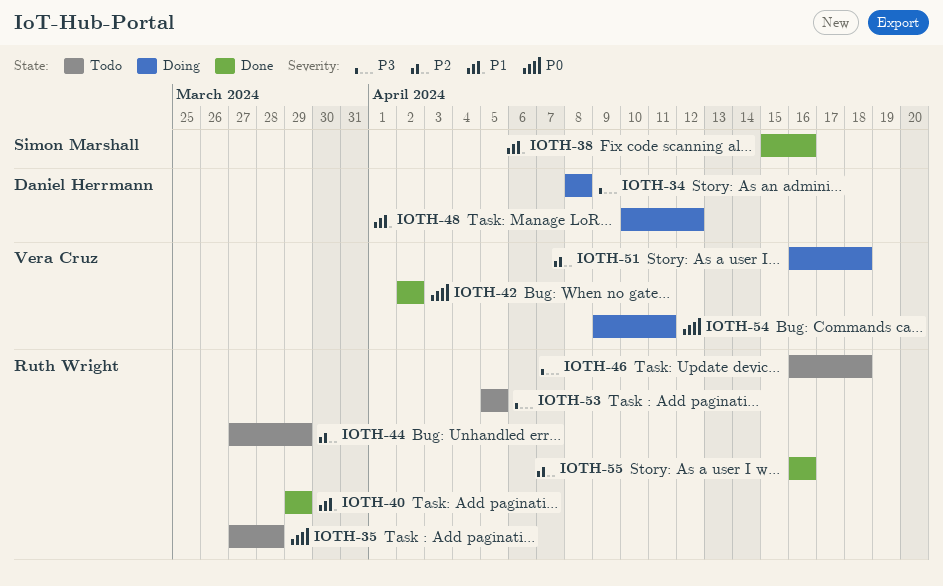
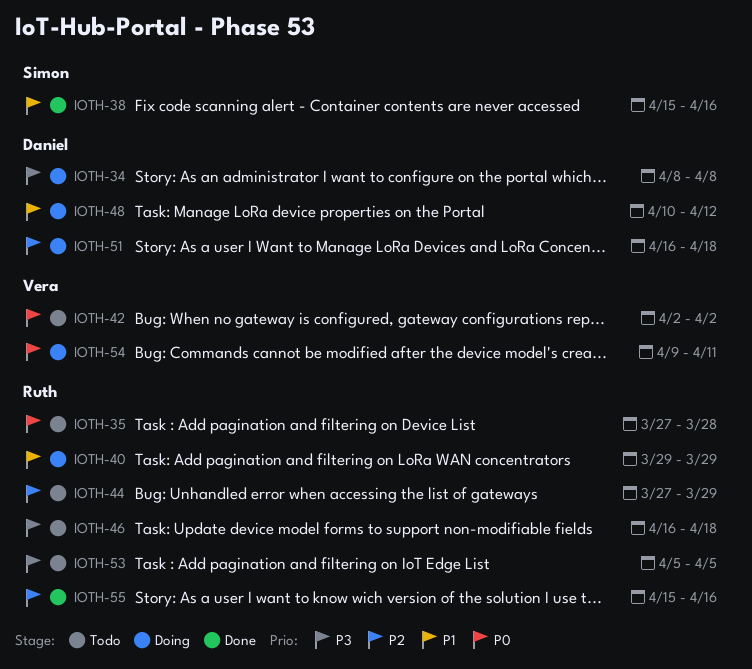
IOTH-40, status: Done -> Doing
IOTH-42, status: Done -> Todo
IOTH-51, owner: Vera Cruz -> Daniel Herrmann
IOTH-55, start: Apr 16 -> Apr 15

